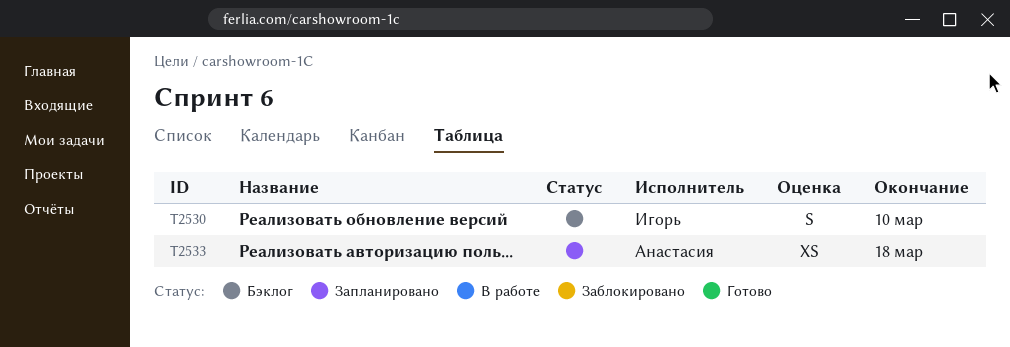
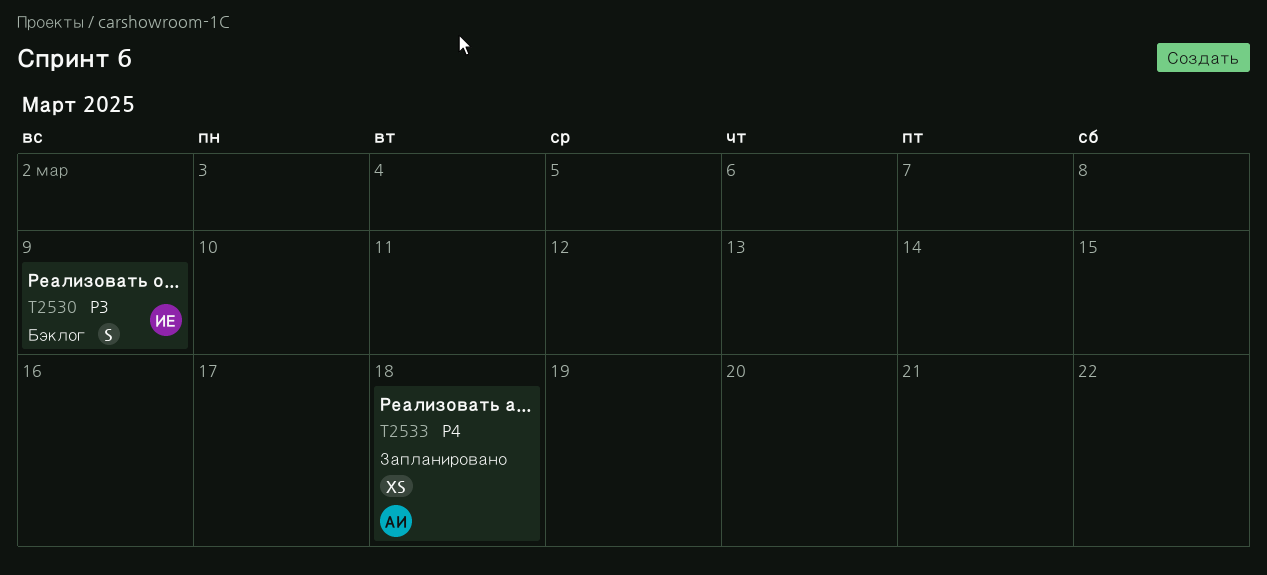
T2530, due: Mar 10 -> Mar 9

